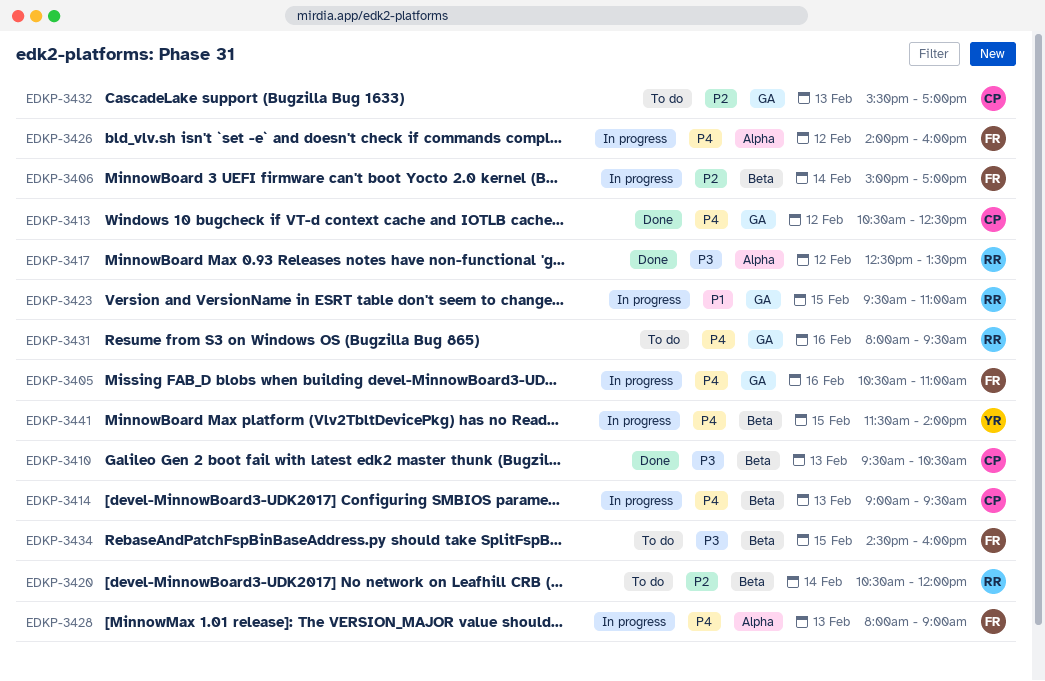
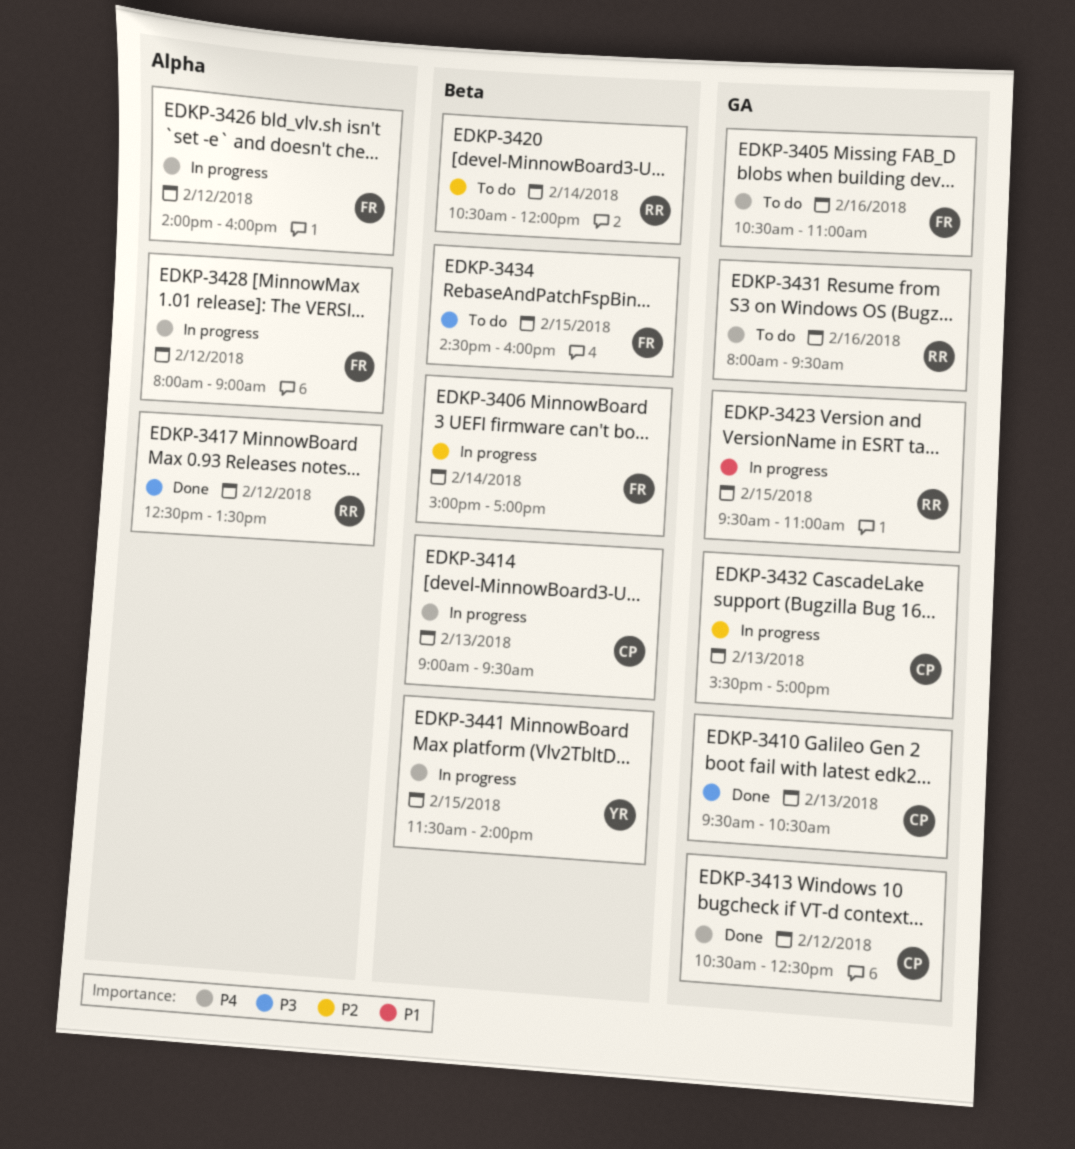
EDKP-3405, status: In progress -> To do
EDKP-3410, label: Beta -> GA
EDKP-3428, day: Feb 13 -> Feb 12
EDKP-3432, status: To do -> In progress

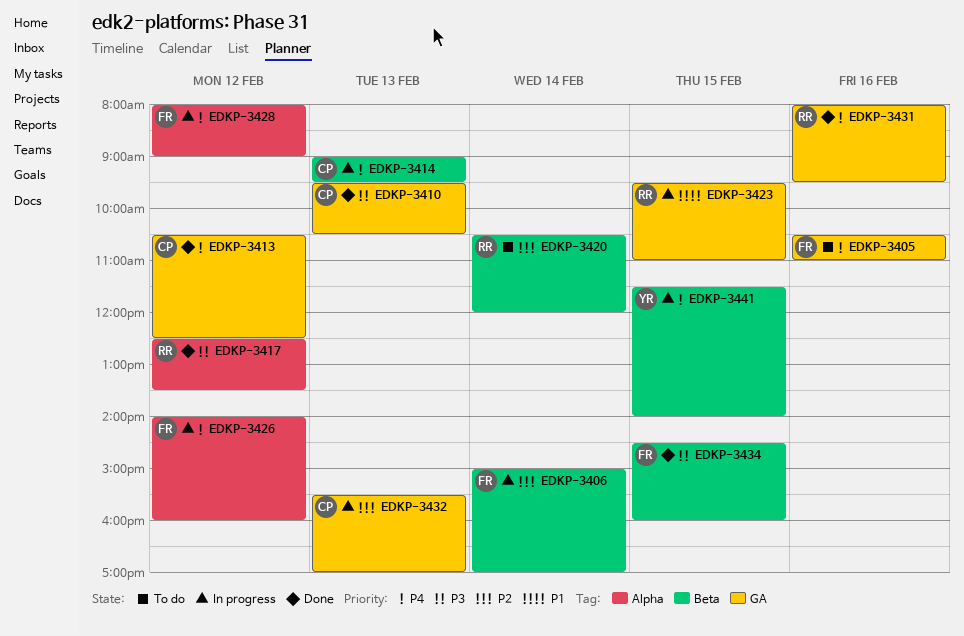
EDKP-3431, status: To do -> Done
EDKP-3434, status: To do -> Done

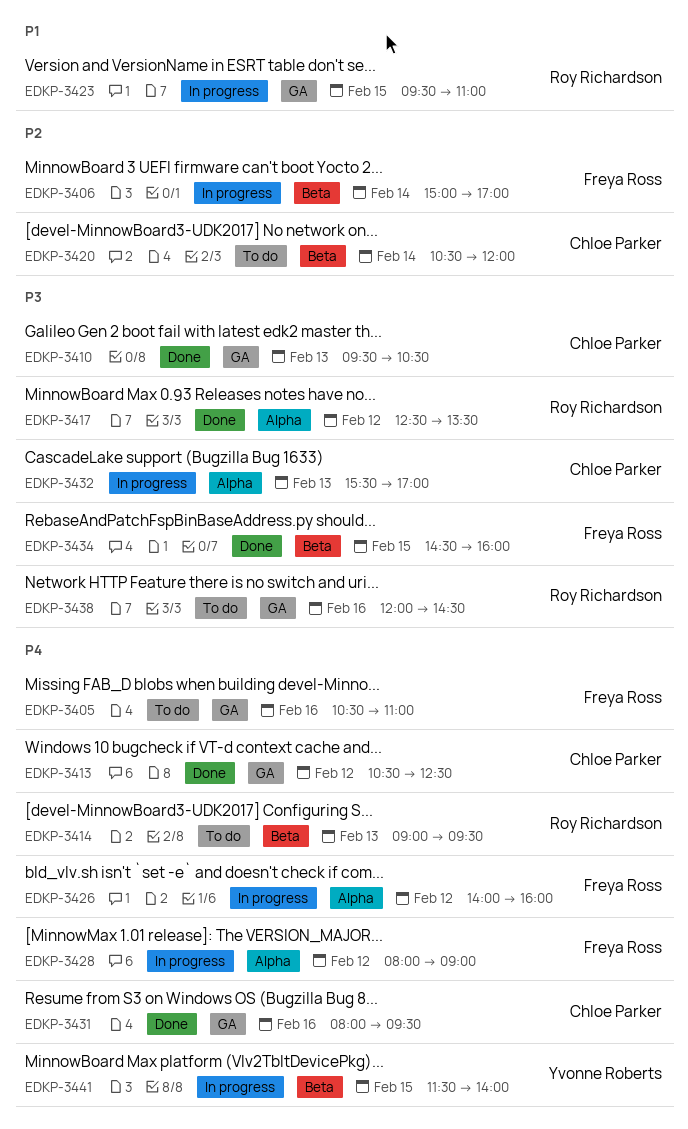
EDKP-3414, status: In progress -> To do
EDKP-3414, owner: Chloe Parker -> Roy Richardson
EDKP-3420, owner: Roy Richardson -> Chloe Parker
EDKP-3431, owner: Roy Richardson -> Chloe Parker
EDKP-3432, priority: P2 -> P3
EDKP-3432, label: GA -> Alpha
EDKP-3438: none -> present

